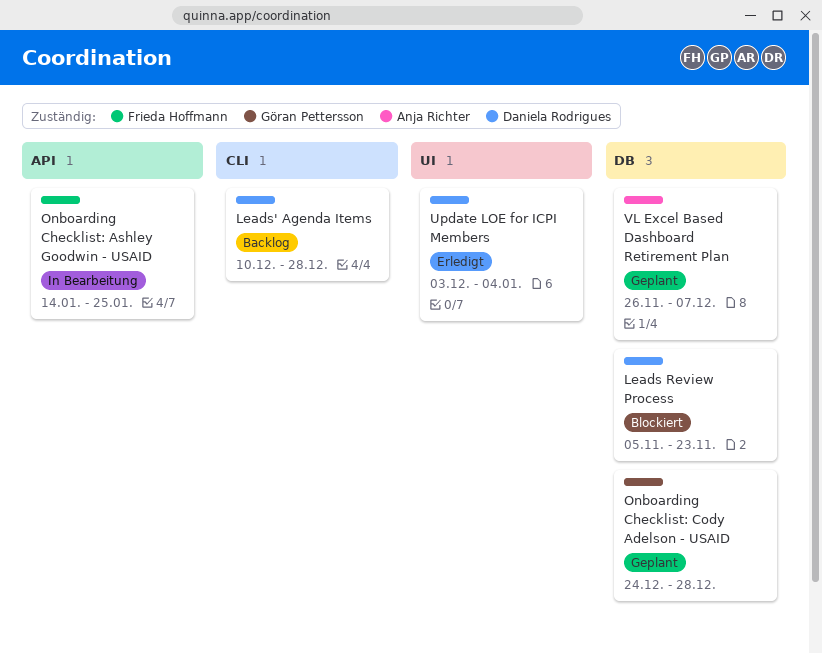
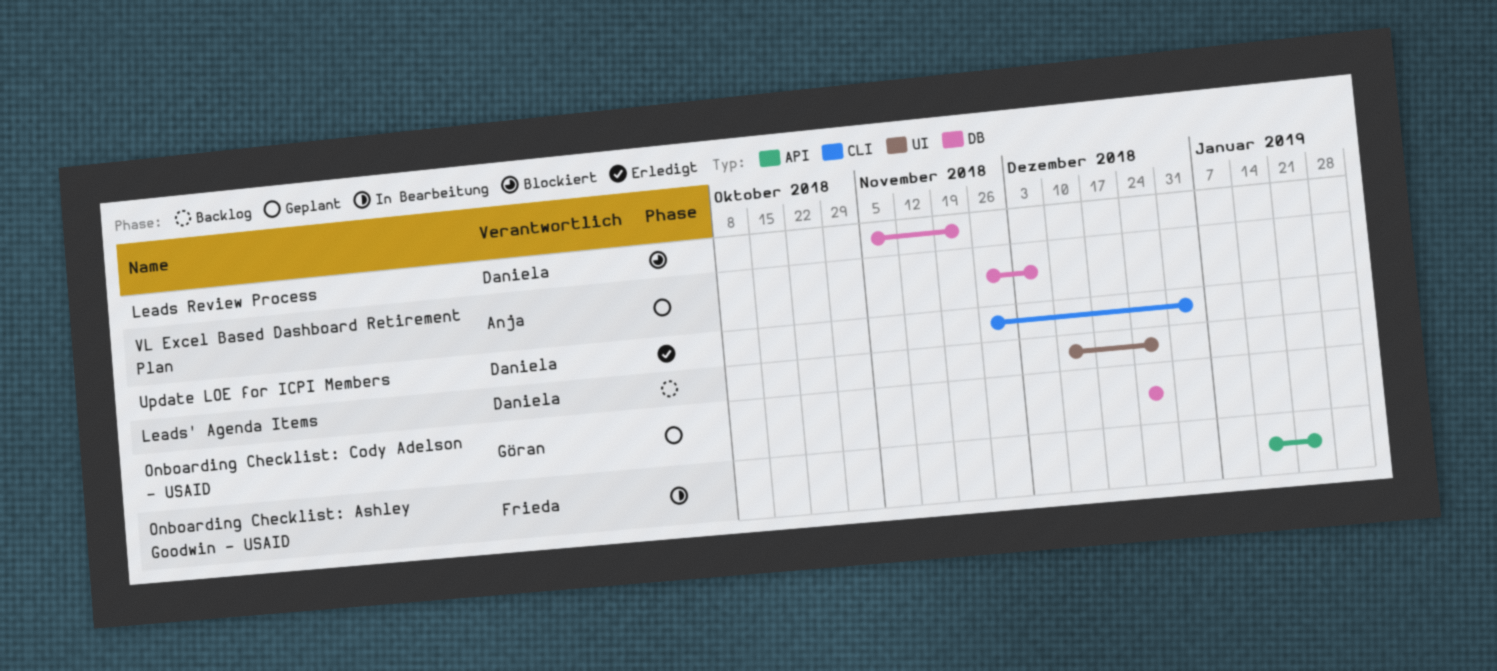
Leads' Agenda Items, label: CLI -> UI
Update LOE for ICPI Members, label: UI -> CLI
Update LOE for ICPI Members, start: Dec 3 -> Nov 26

